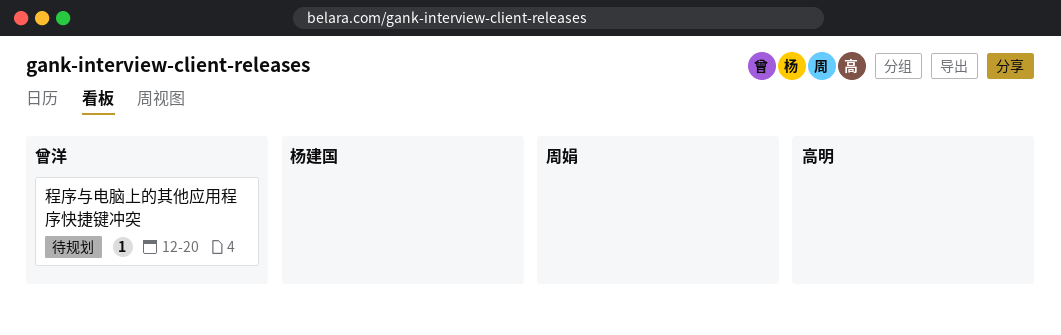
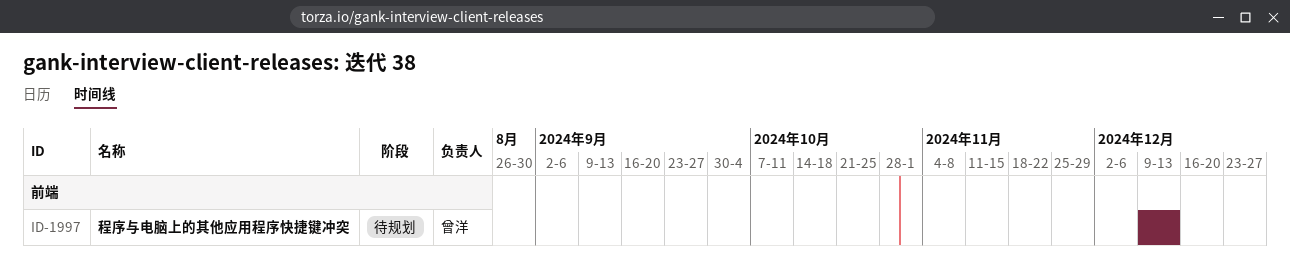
程序与电脑上的其他应用程序快捷键冲突, due: Dec 20 -> Dec 13

